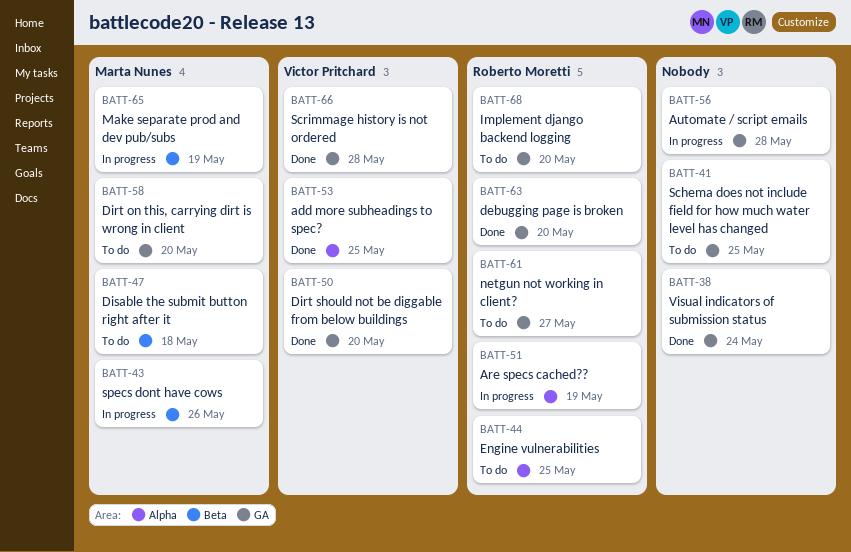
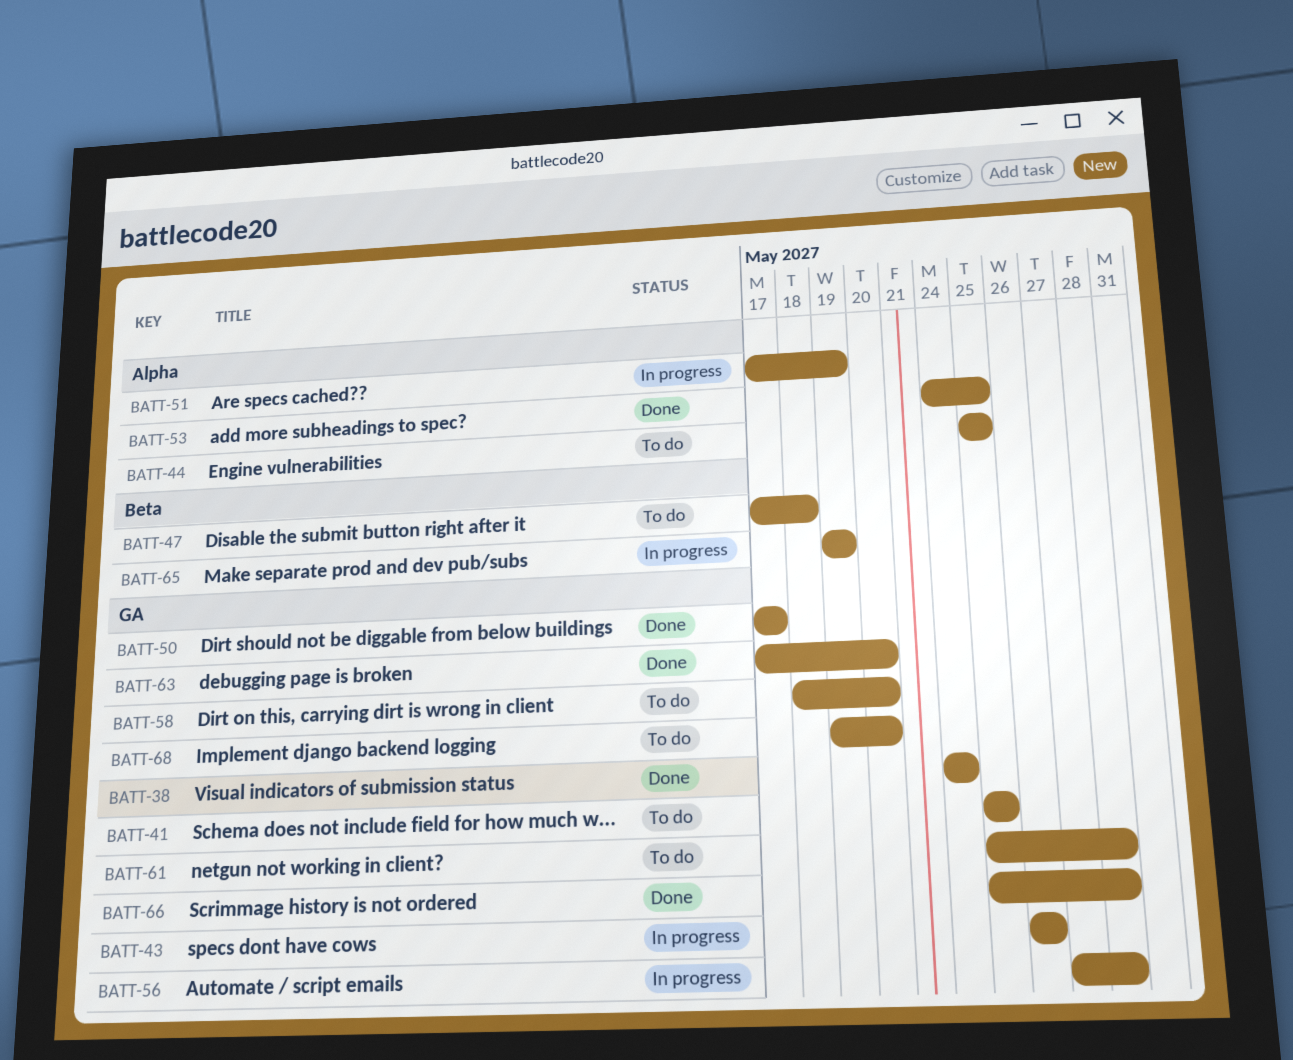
BATT-43, label: Beta -> GA
BATT-50, due: May 20 -> May 17
BATT-61, due: May 27 -> May 28

